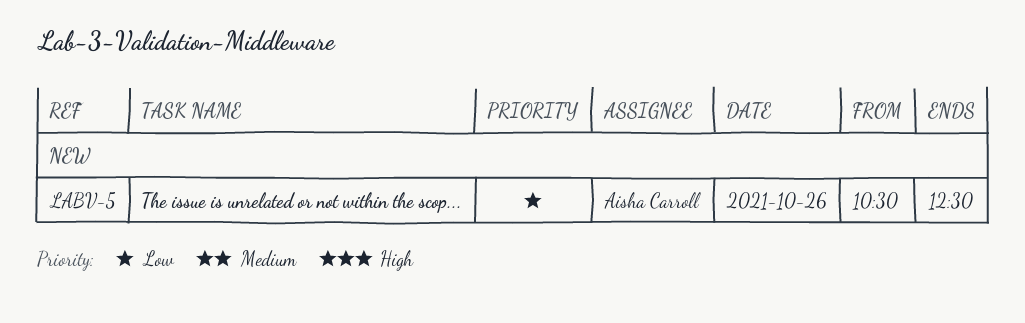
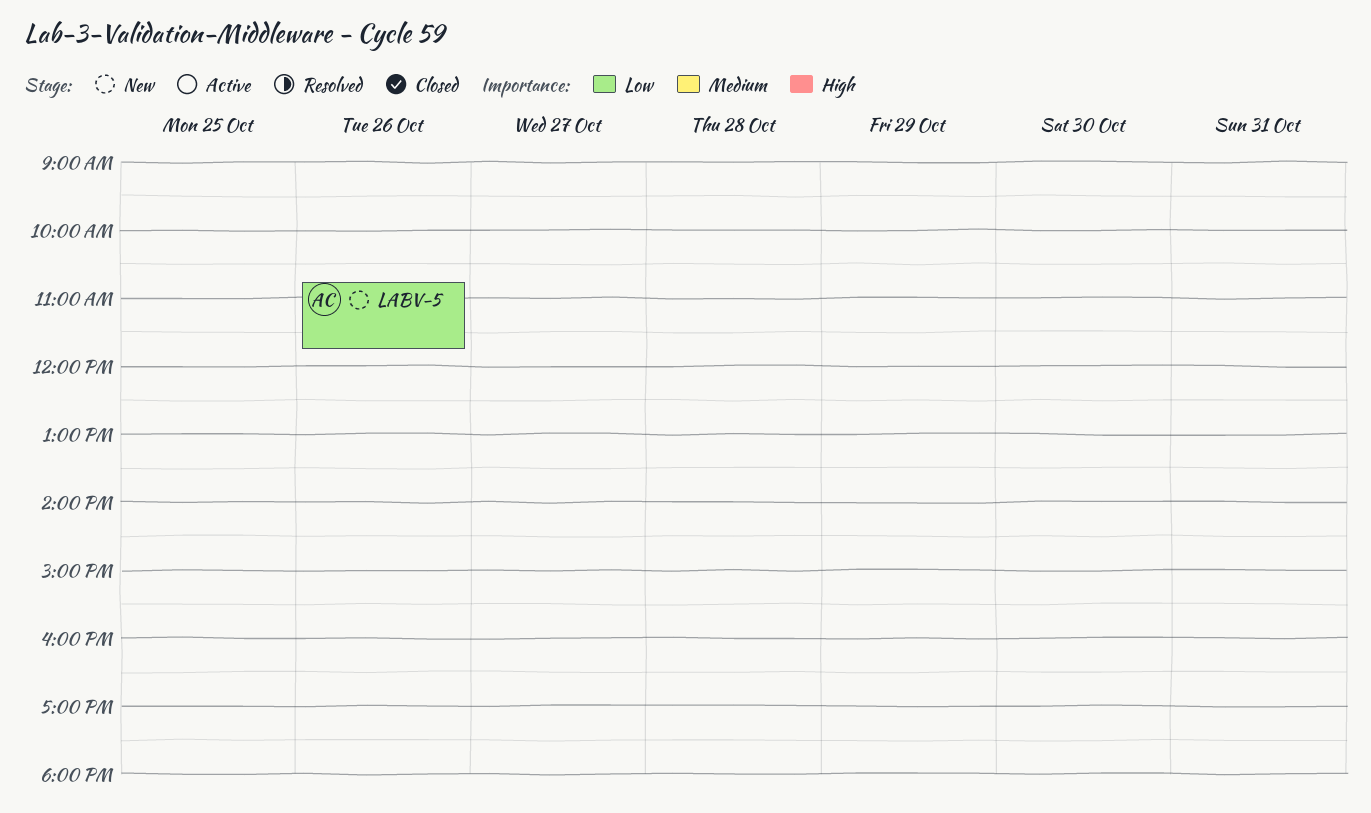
LABV-5, begins: 10:30 -> 10:45
LABV-5, ends: 12:30 -> 11:45

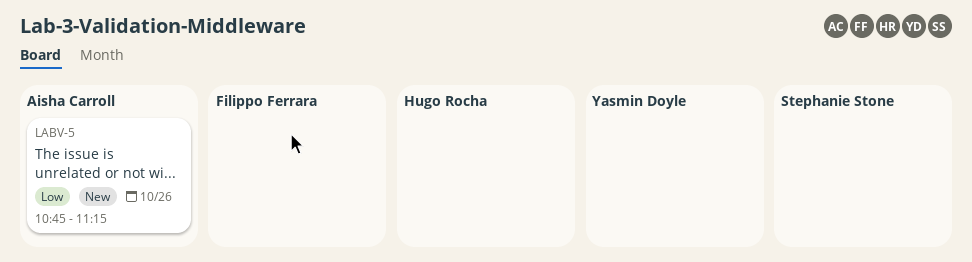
LABV-5, ends: 11:45 -> 11:15

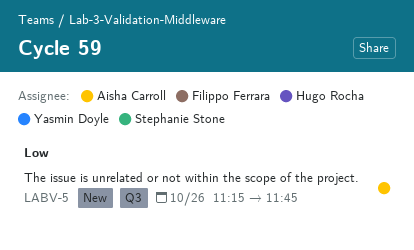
LABV-5, begins: 10:45 -> 11:15
LABV-5, ends: 11:15 -> 11:45

